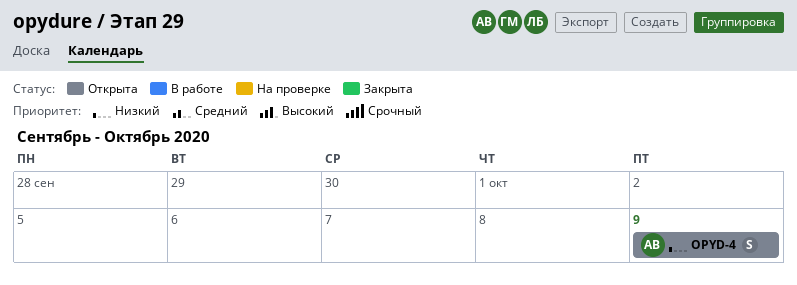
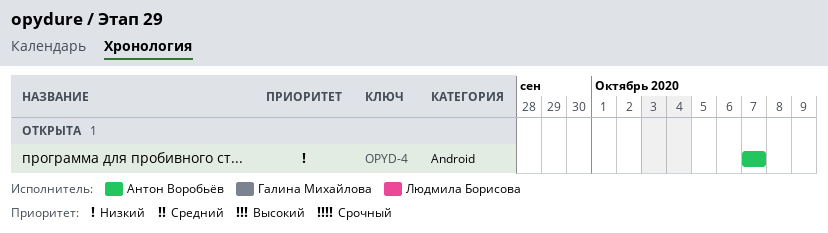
OPYD-4, start: Oct 9 -> Oct 7
OPYD-4, due: Oct 9 -> Oct 7

